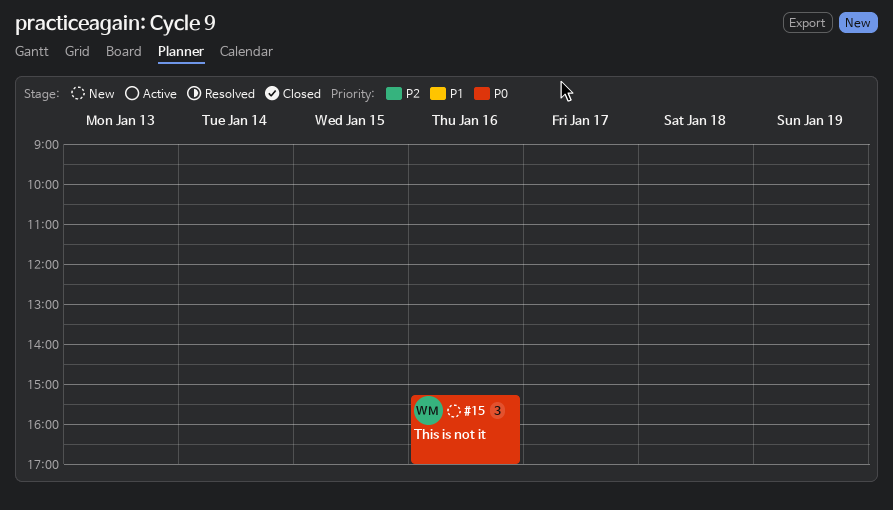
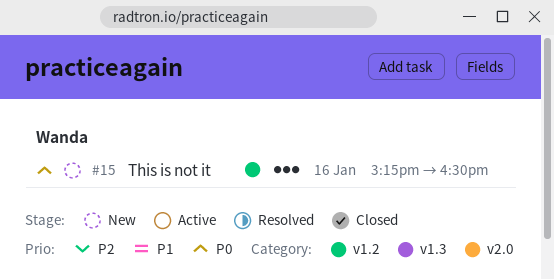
#15, ends: 17:00 -> 16:30

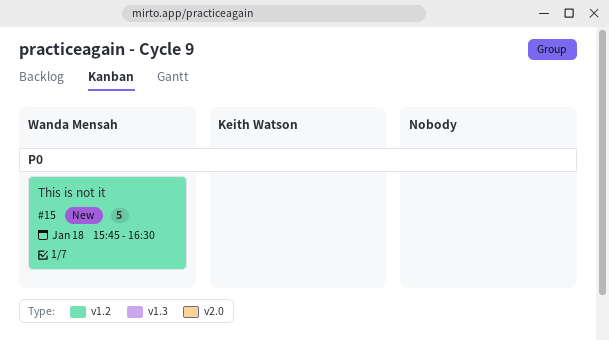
#15, estimate: 3 -> 5
#15, day: Jan 16 -> Jan 18
#15, begins: 15:15 -> 15:45

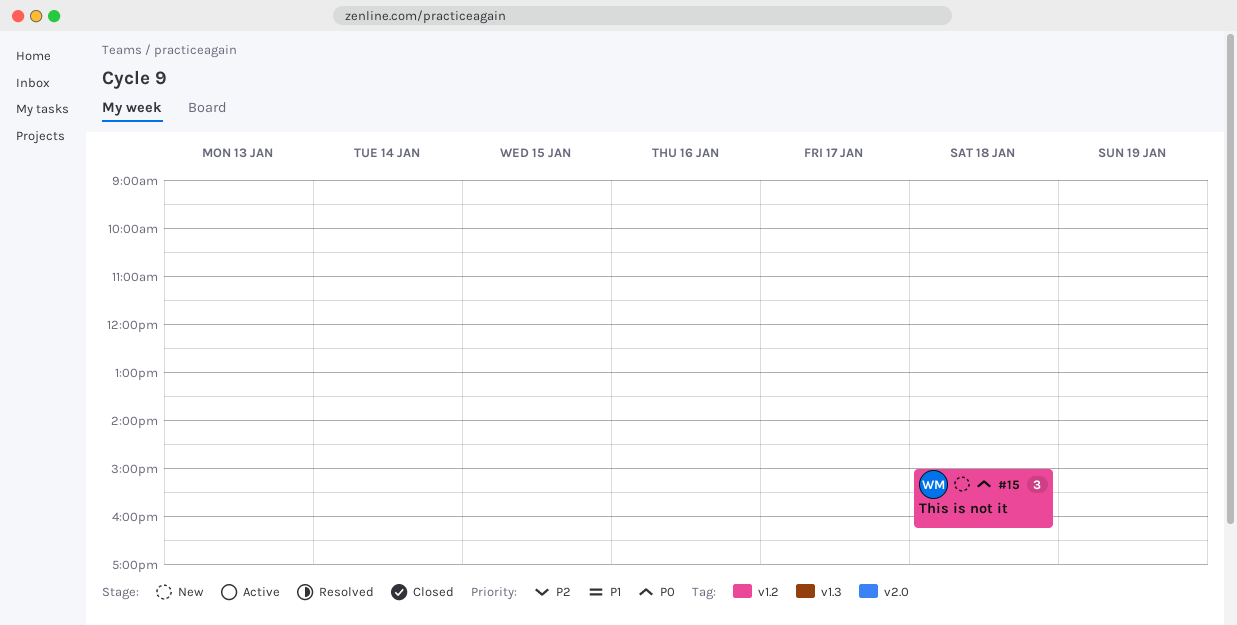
#15, estimate: 5 -> 3
#15, begins: 15:45 -> 15:00
#15, ends: 16:30 -> 16:15

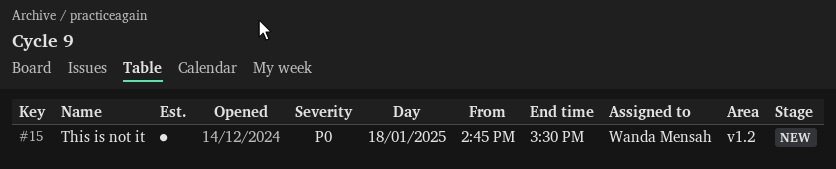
#15, estimate: 3 -> 1
#15, begins: 15:00 -> 14:45
#15, ends: 16:15 -> 15:30

